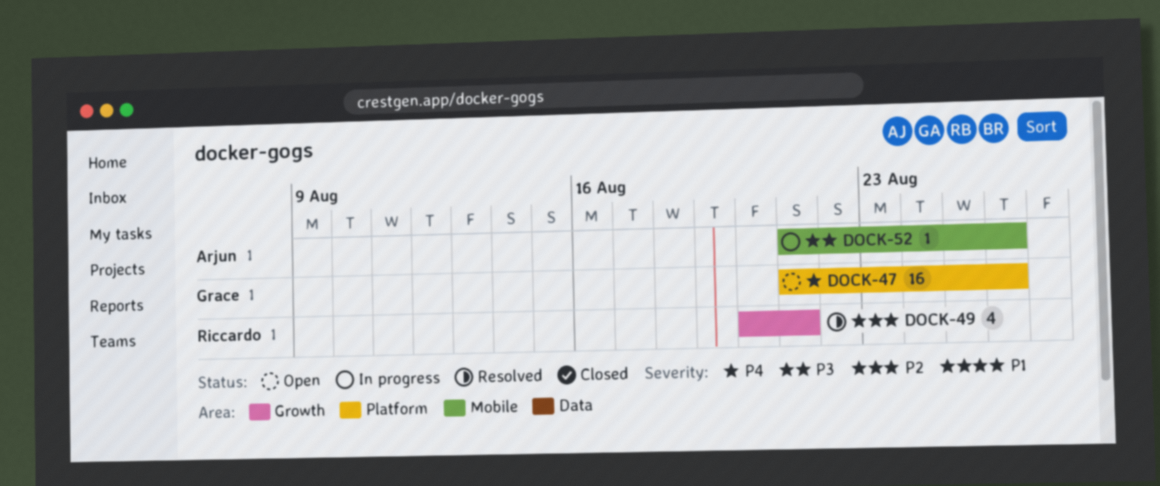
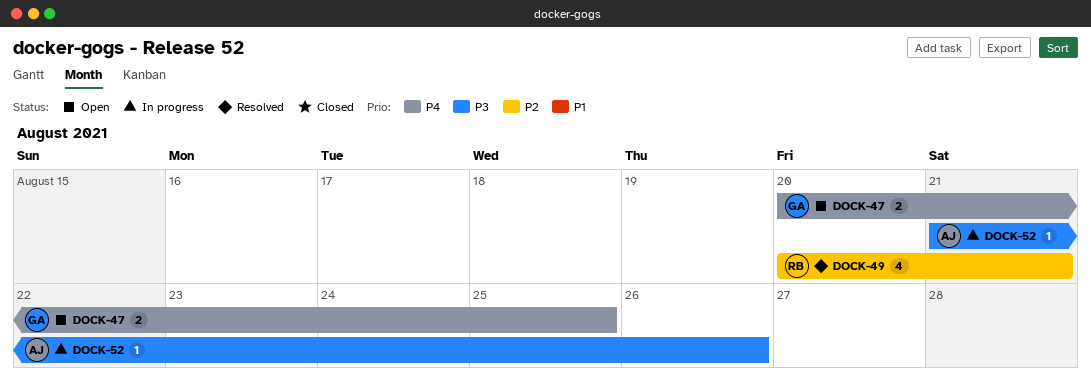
DOCK-47, estimate: 16 -> 2
DOCK-47, start: Aug 21 -> Aug 20
DOCK-47, due: Aug 26 -> Aug 25

